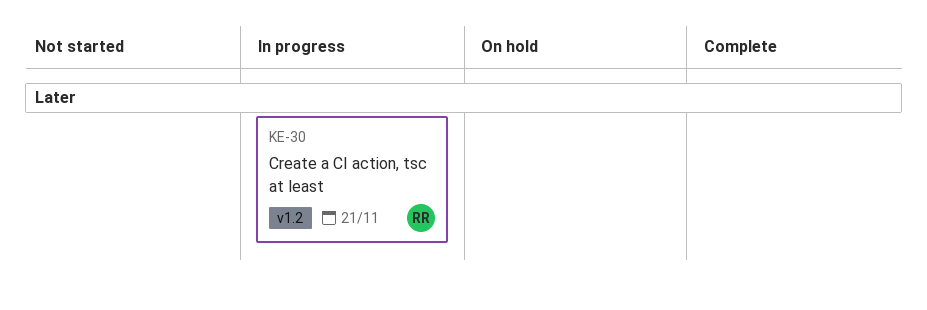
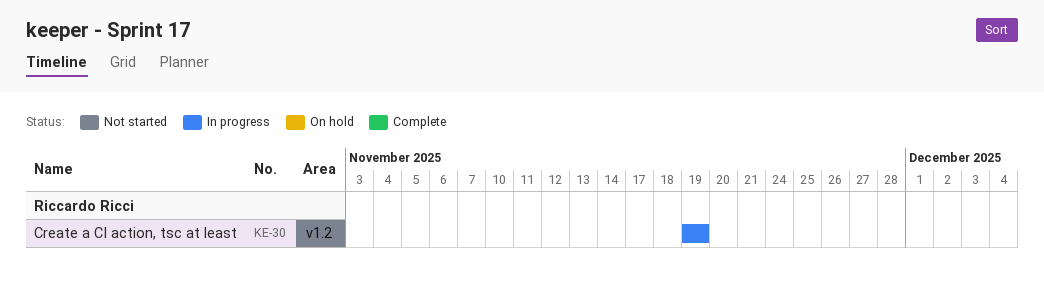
KE-30, due: Nov 21 -> Nov 19

